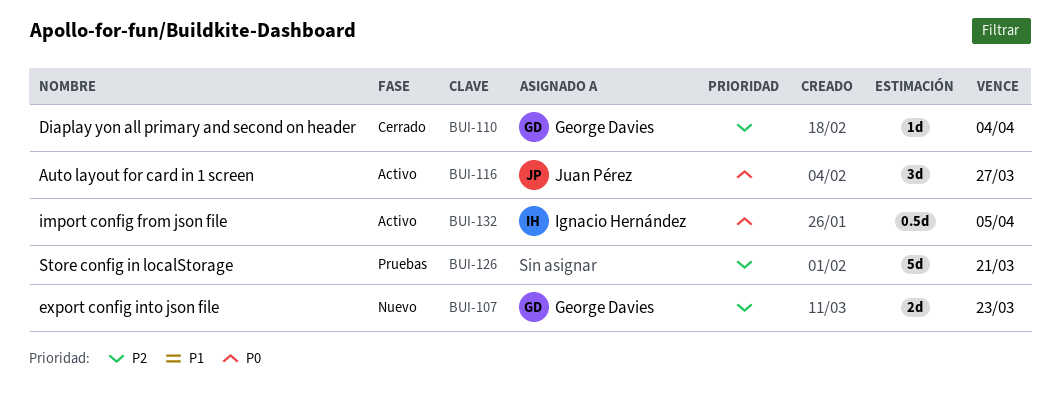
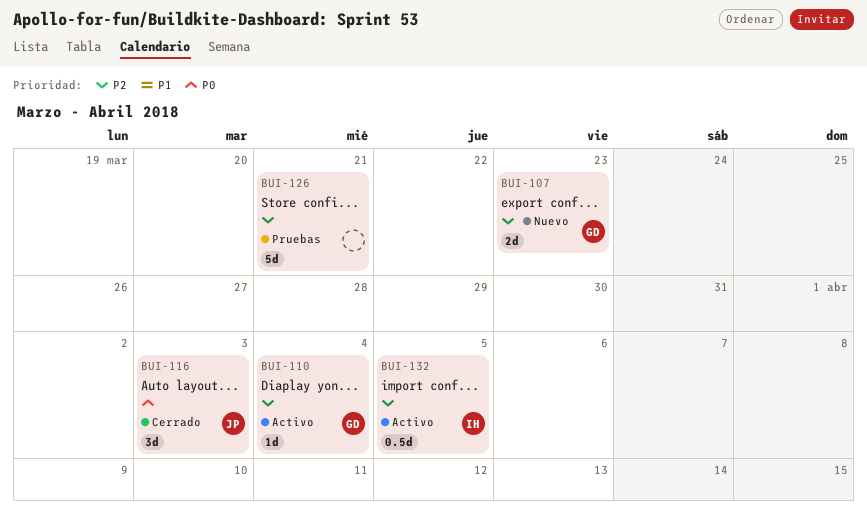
BUI-110, status: Cerrado -> Activo
BUI-116, status: Activo -> Cerrado
BUI-116, due: Mar 27 -> Apr 3
BUI-132, priority: P0 -> P2

